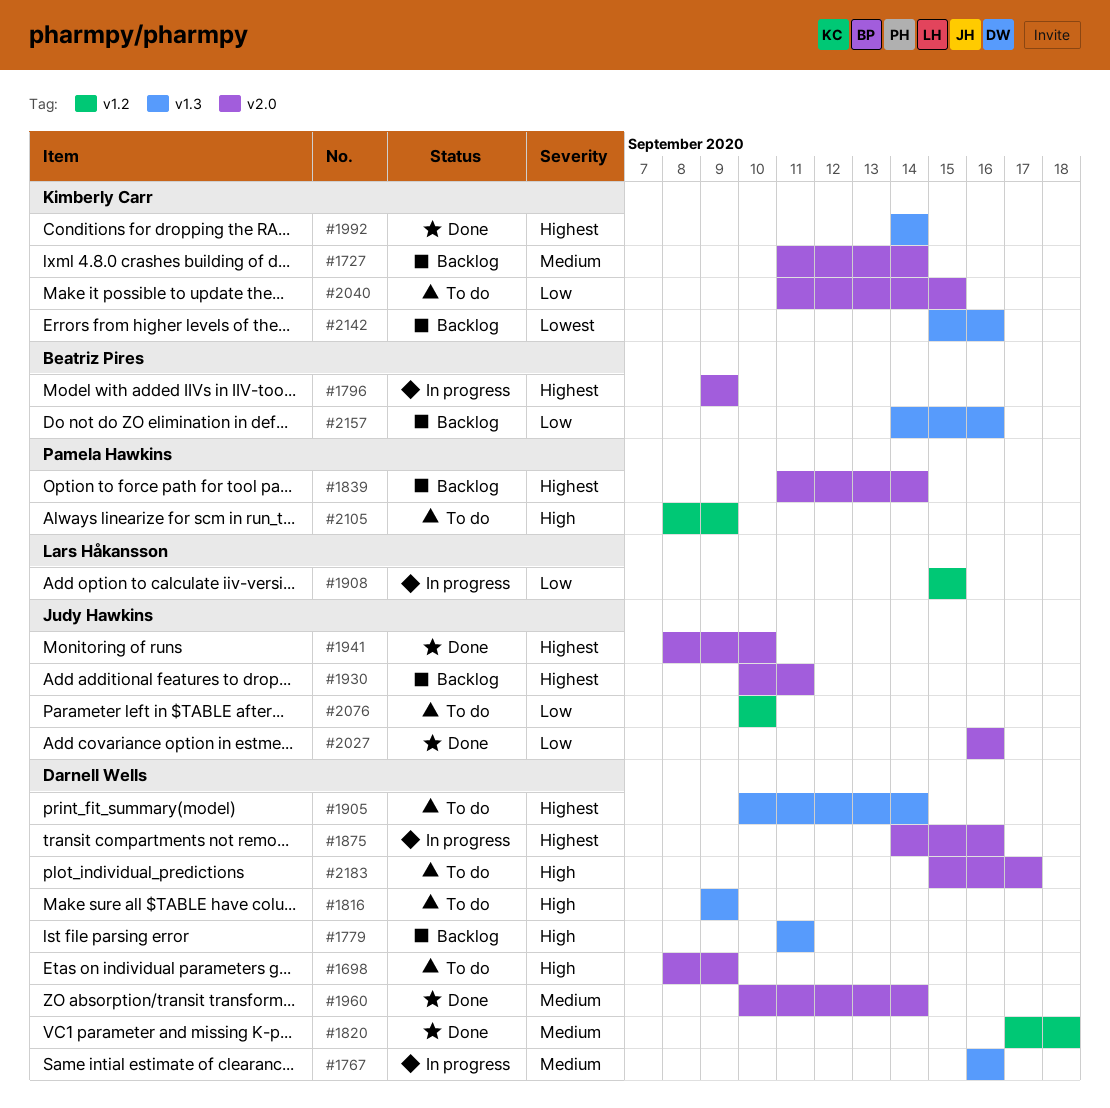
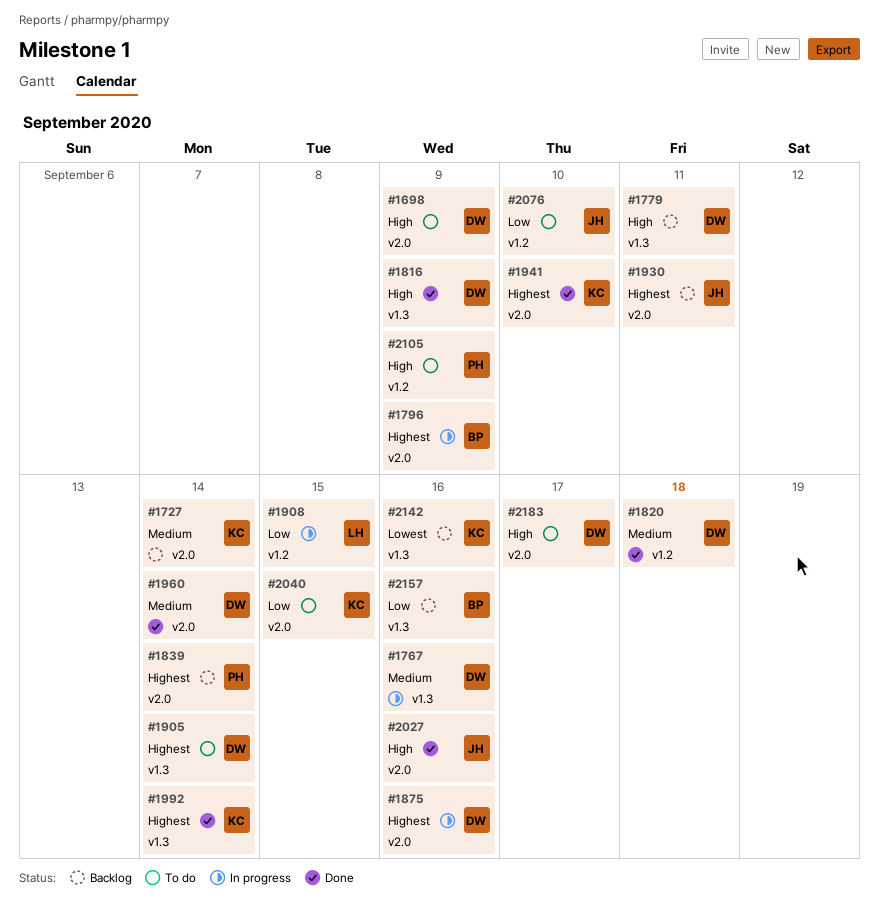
#1816, status: To do -> Done
#1941, owner: Judy Hawkins -> Kimberly Carr
#2027, priority: Low -> High

